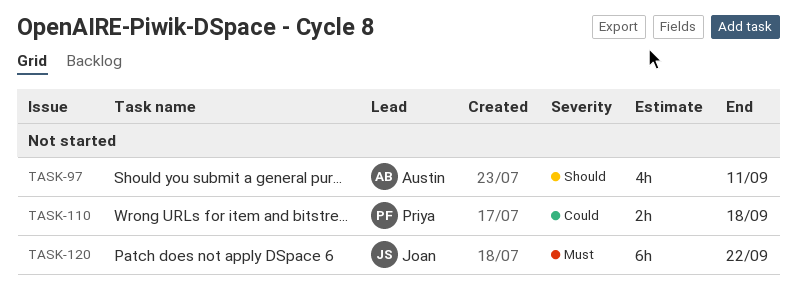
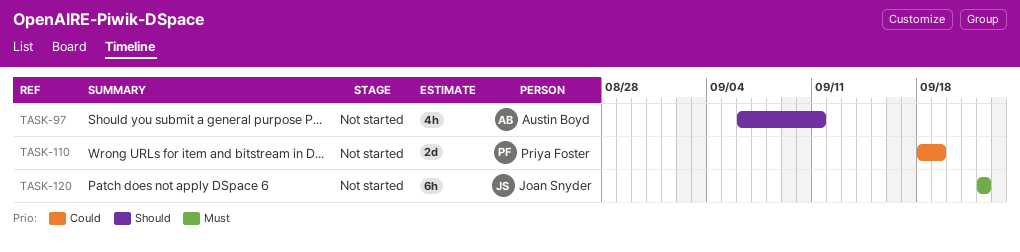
TASK-110, estimate: 2h -> 2d
TASK-110, due: Sep 18 -> Sep 19

